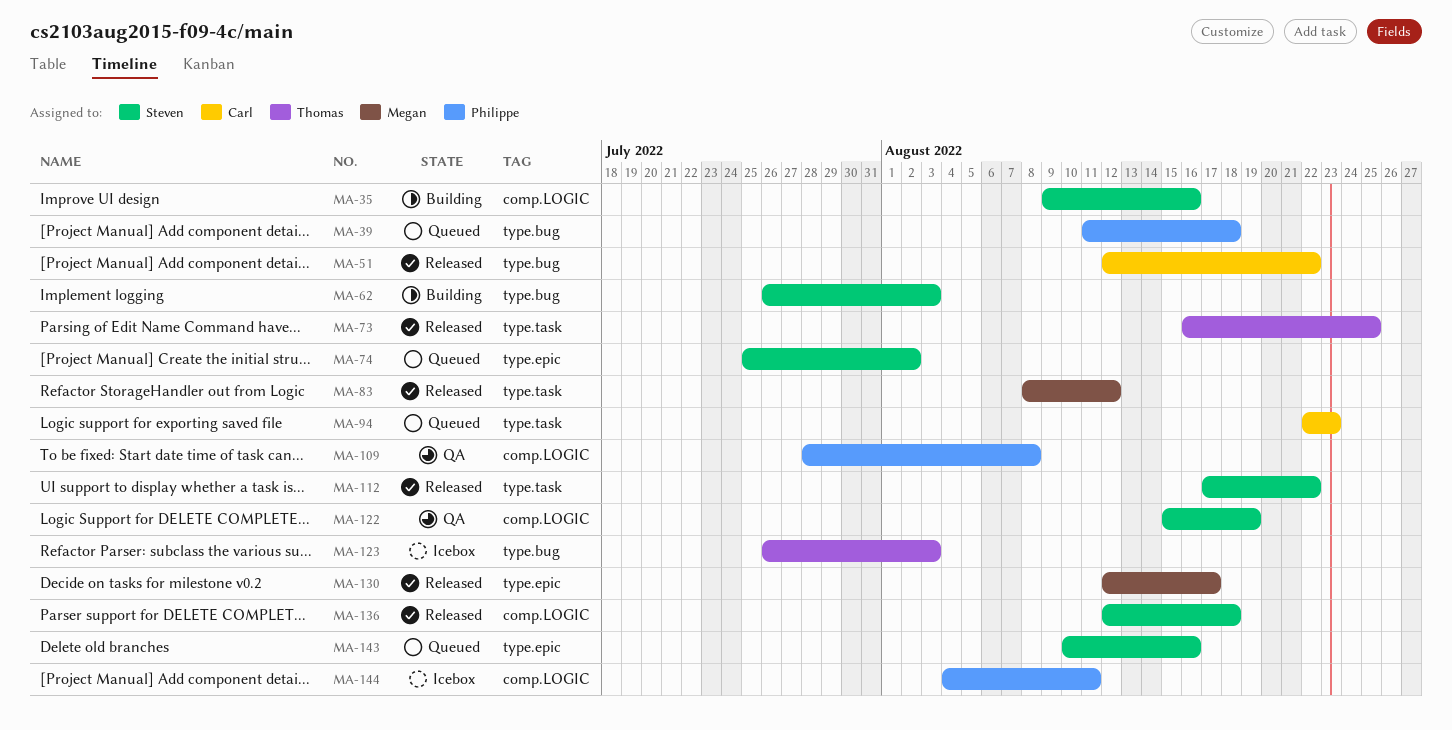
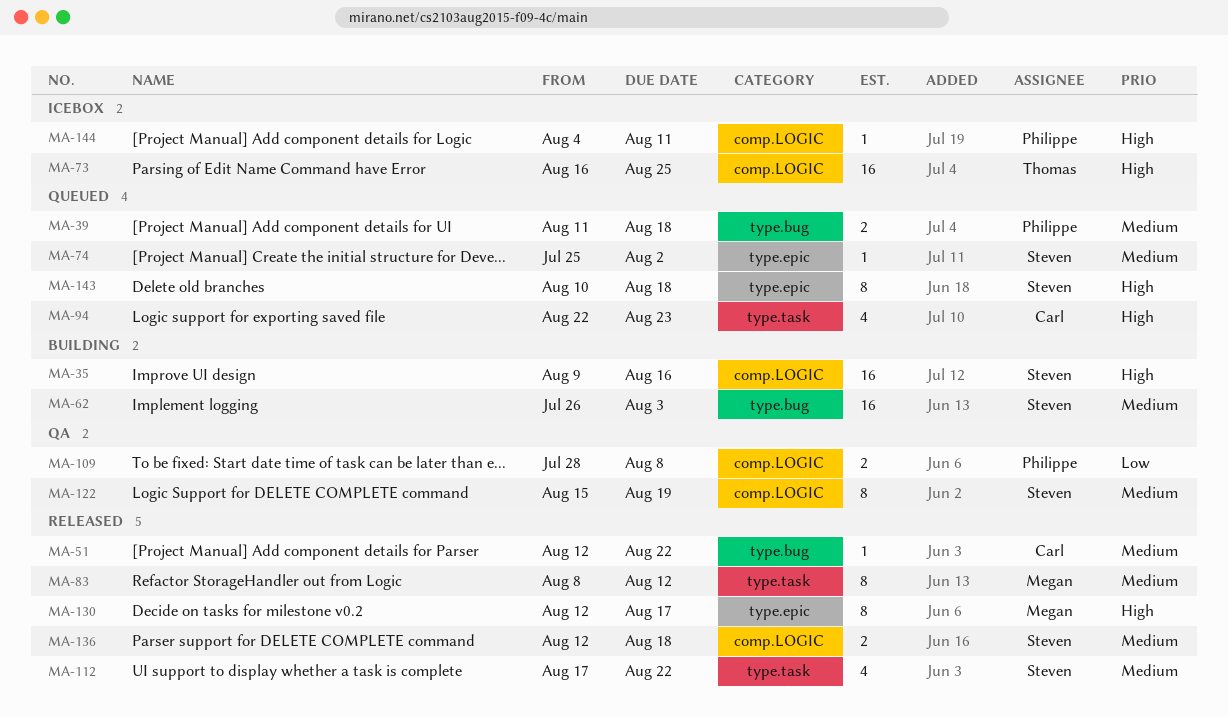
MA-73, status: Released -> Icebox
MA-73, label: type.task -> comp.LOGIC
MA-123: present -> none
MA-143, due: Aug 16 -> Aug 18

